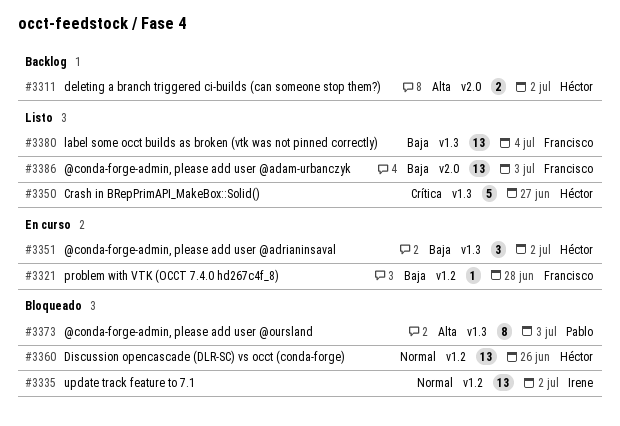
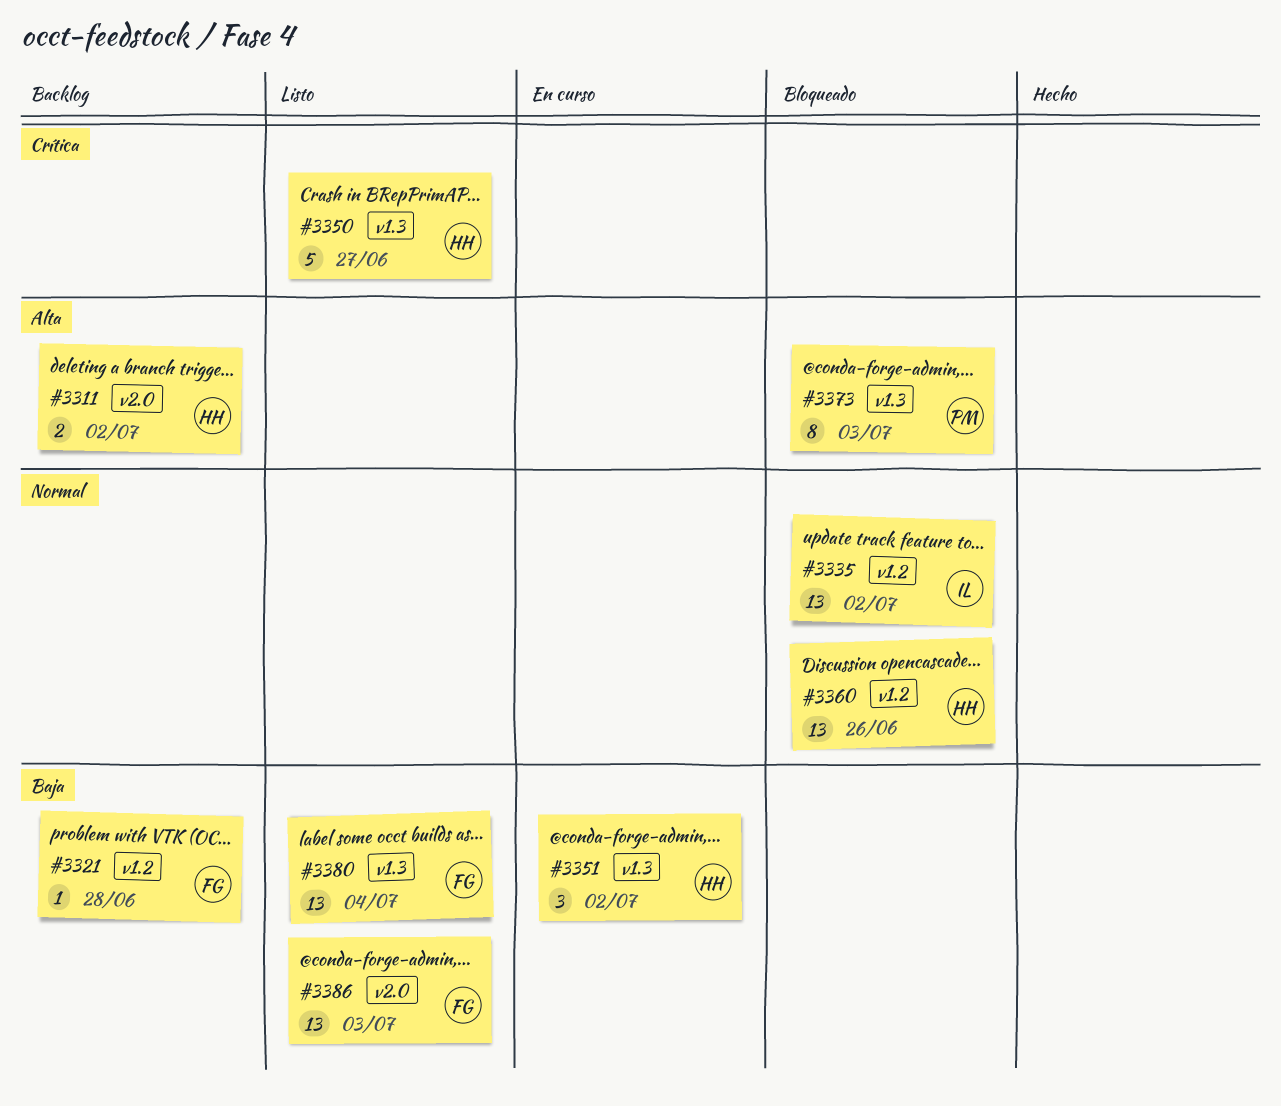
#3321, status: En curso -> Backlog

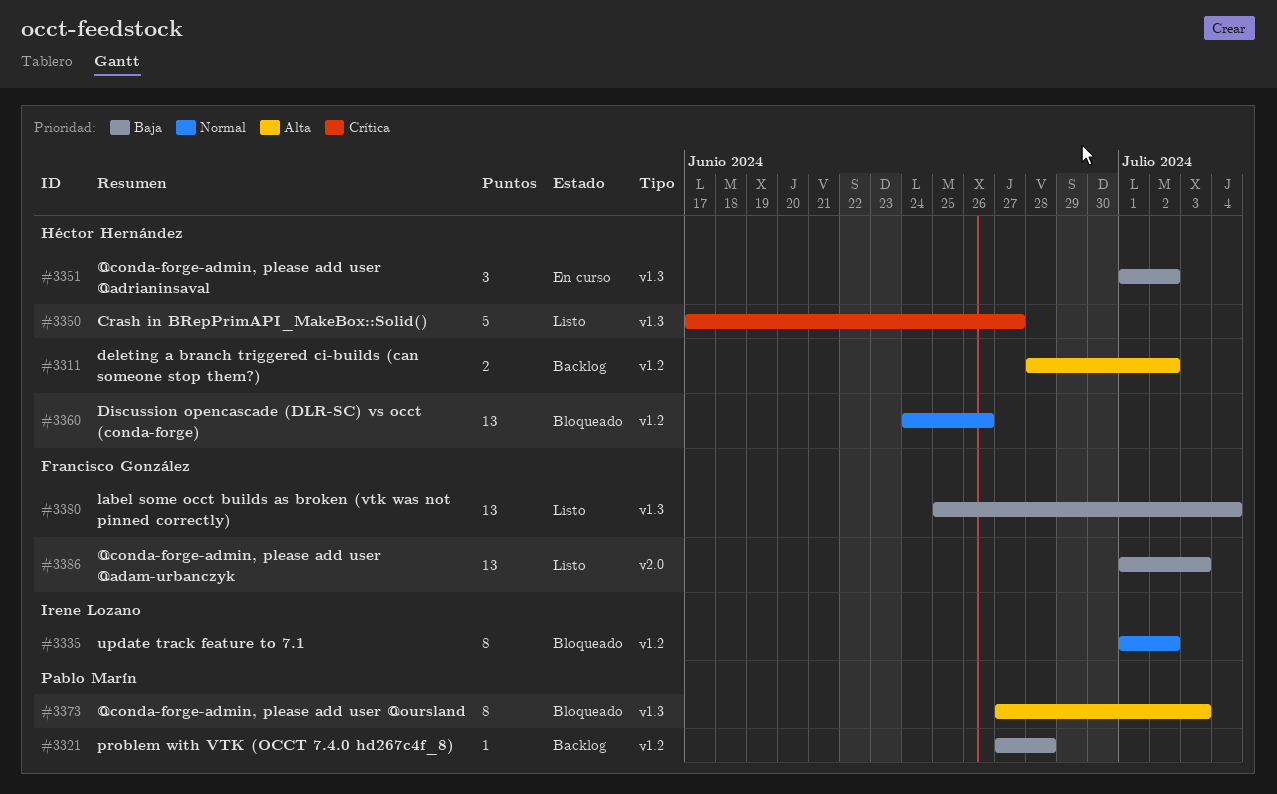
#3311, label: v2.0 -> v1.2
#3321, owner: Francisco González -> Pablo Marín
#3335, estimate: 13 -> 8

